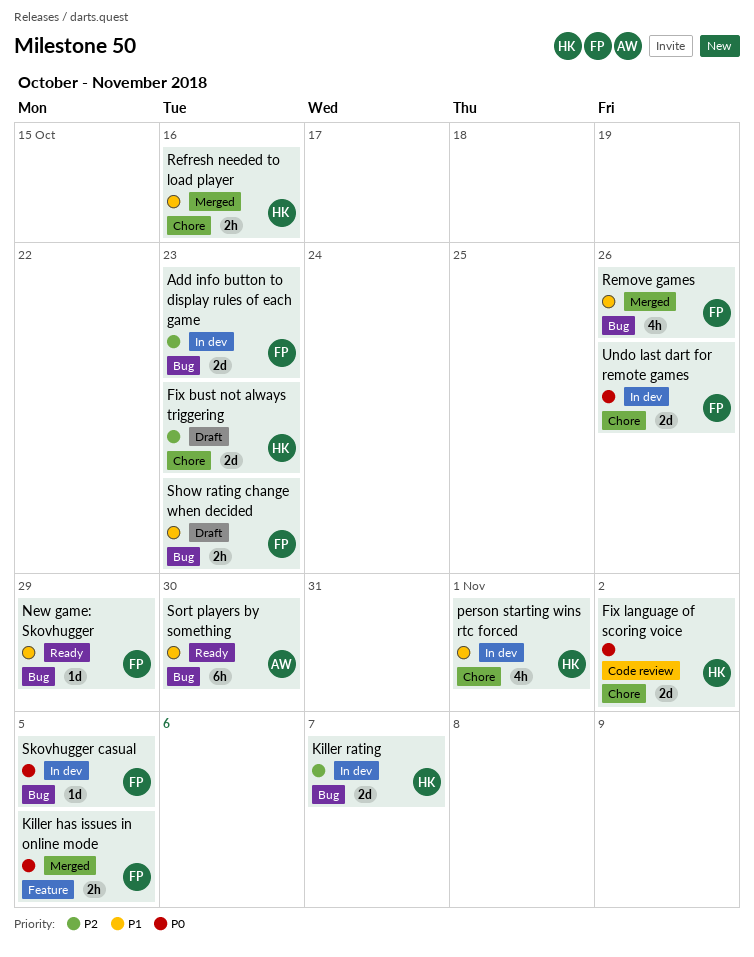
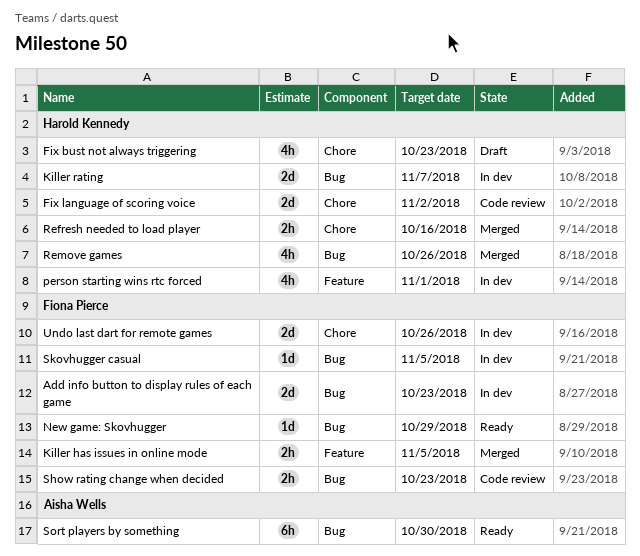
Fix bust not always triggering, estimate: 2d -> 4h
person starting wins rtc forced, label: Chore -> Feature
Remove games, owner: Fiona Pierce -> Harold Kennedy
Show rating change when decided, status: Draft -> Code review

